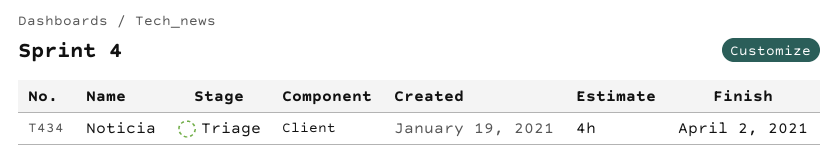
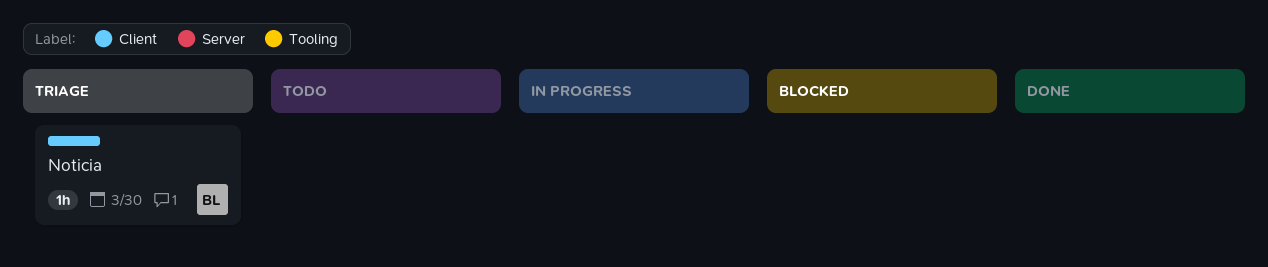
Noticia, estimate: 4h -> 1h
Noticia, due: Apr 2 -> Mar 30

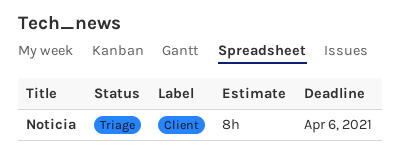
Noticia, estimate: 1h -> 8h
Noticia, due: Mar 30 -> Apr 6

